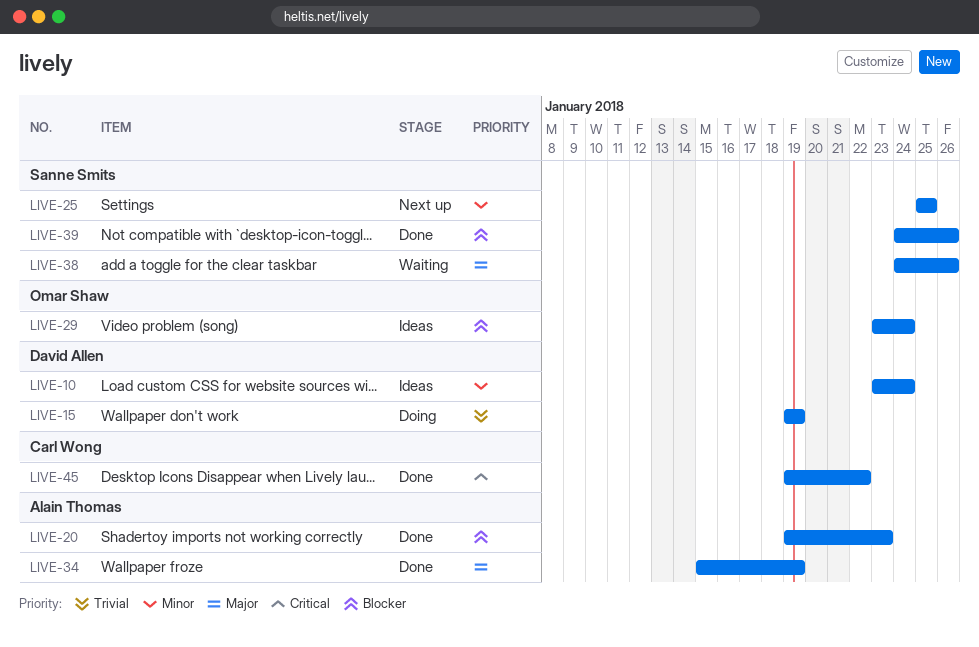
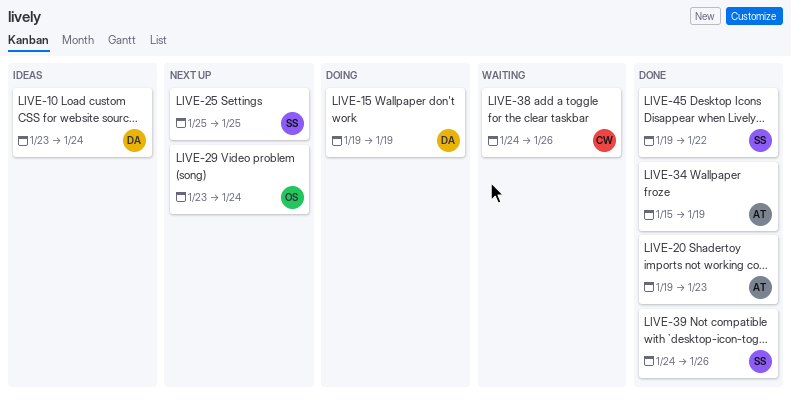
LIVE-29, status: Ideas -> Next up
LIVE-38, owner: Sanne Smits -> Carl Wong
LIVE-45, owner: Carl Wong -> Sanne Smits

